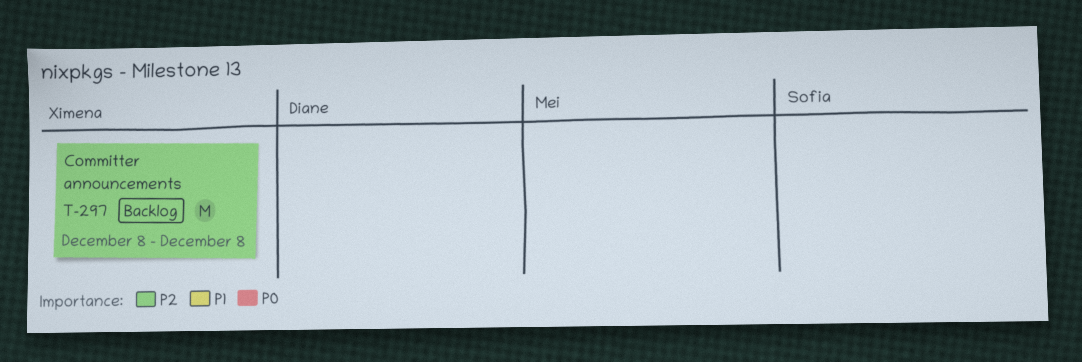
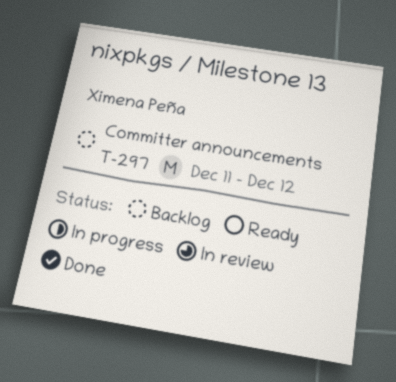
T-297, start: Dec 8 -> Dec 11
T-297, due: Dec 8 -> Dec 12

